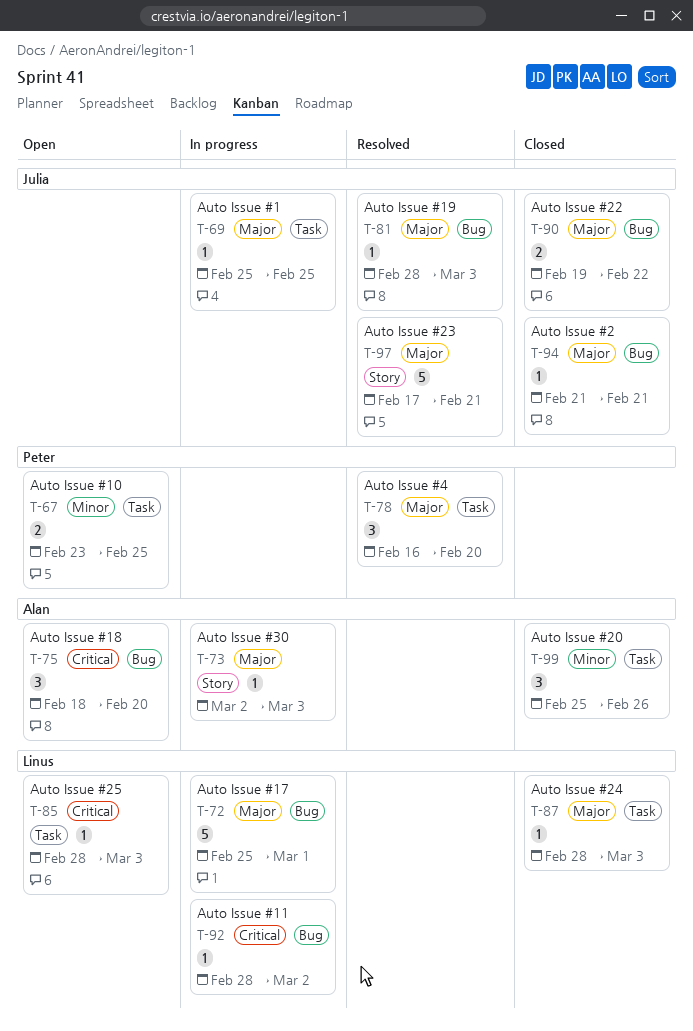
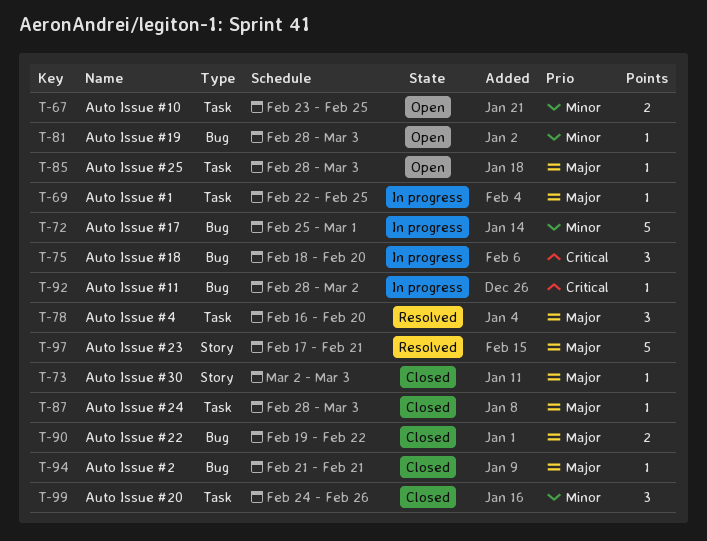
T-69, start: Feb 25 -> Feb 22
T-72, priority: Major -> Minor
T-73, status: In progress -> Closed
T-75, status: Open -> In progress
T-81, status: Resolved -> Open
T-81, priority: Major -> Minor
T-85, priority: Critical -> Major
T-99, start: Feb 25 -> Feb 24

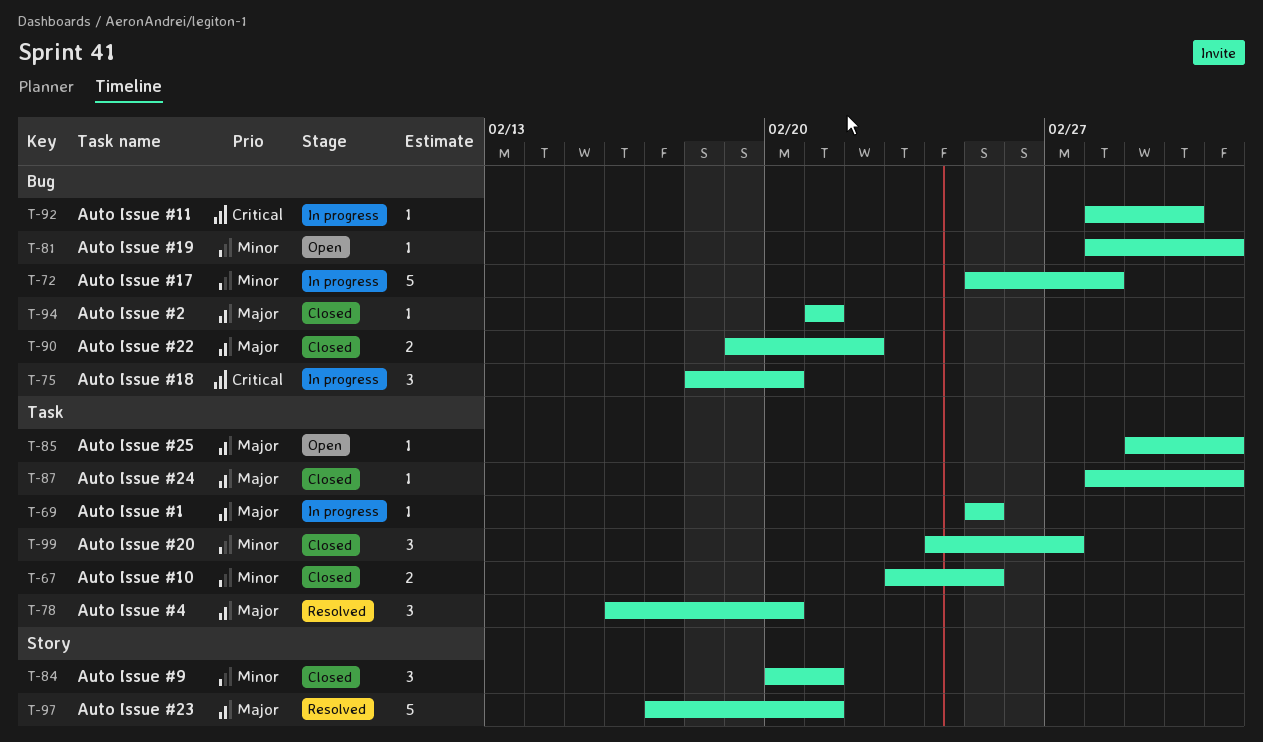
T-67, status: Open -> Closed
T-69, start: Feb 22 -> Feb 25
T-72, due: Mar 1 -> Feb 28
T-73: present -> none
T-84: none -> present
T-85, start: Feb 28 -> Mar 1
T-99, due: Feb 26 -> Feb 27

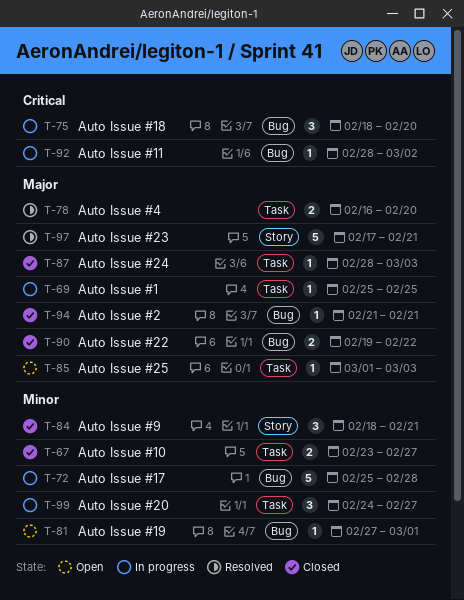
T-67, due: Feb 25 -> Feb 27
T-78, estimate: 3 -> 2
T-81, start: Feb 28 -> Feb 27
T-81, due: Mar 3 -> Mar 1
T-84, start: Feb 20 -> Feb 18
T-99, status: Closed -> In progress

